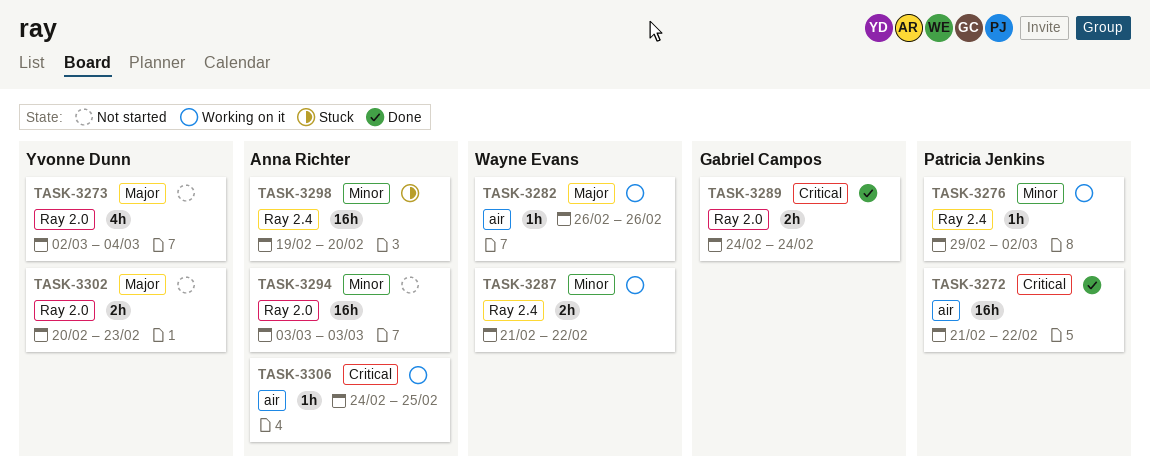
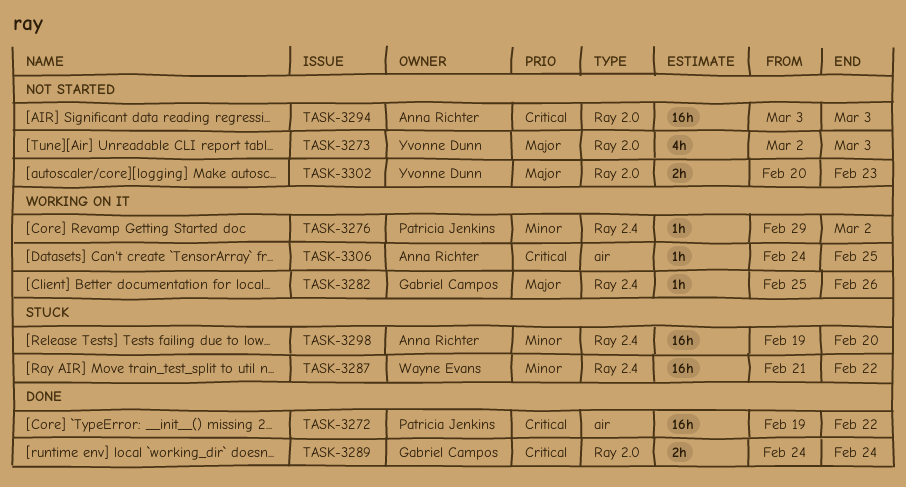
TASK-3272, start: Feb 21 -> Feb 19
TASK-3273, due: Mar 4 -> Mar 3
TASK-3282, owner: Wayne Evans -> Gabriel Campos
TASK-3282, label: air -> Ray 2.4
TASK-3282, start: Feb 26 -> Feb 25
TASK-3287, status: Working on it -> Stuck
TASK-3287, estimate: 2h -> 16h
TASK-3294, priority: Minor -> Critical

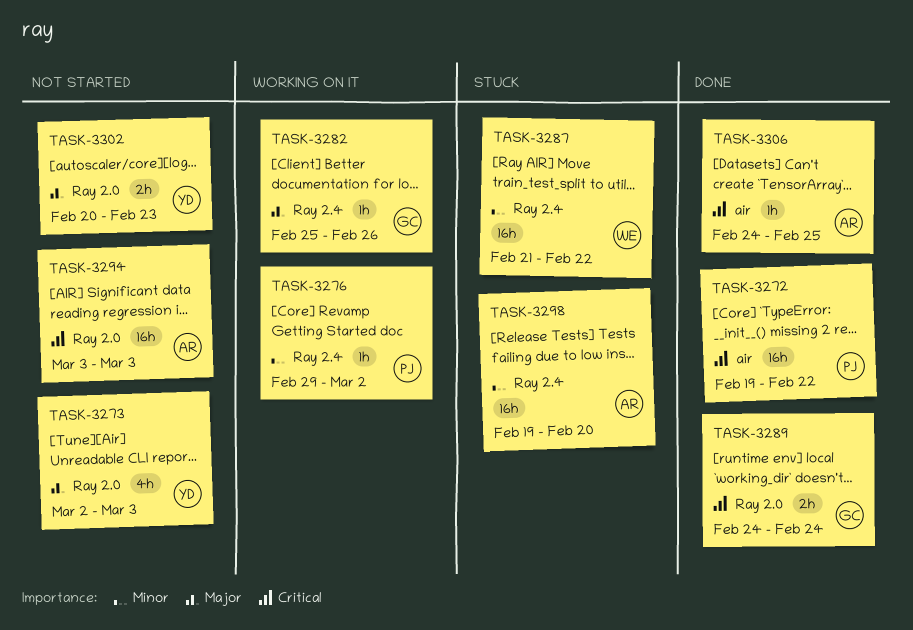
TASK-3306, status: Working on it -> Done

